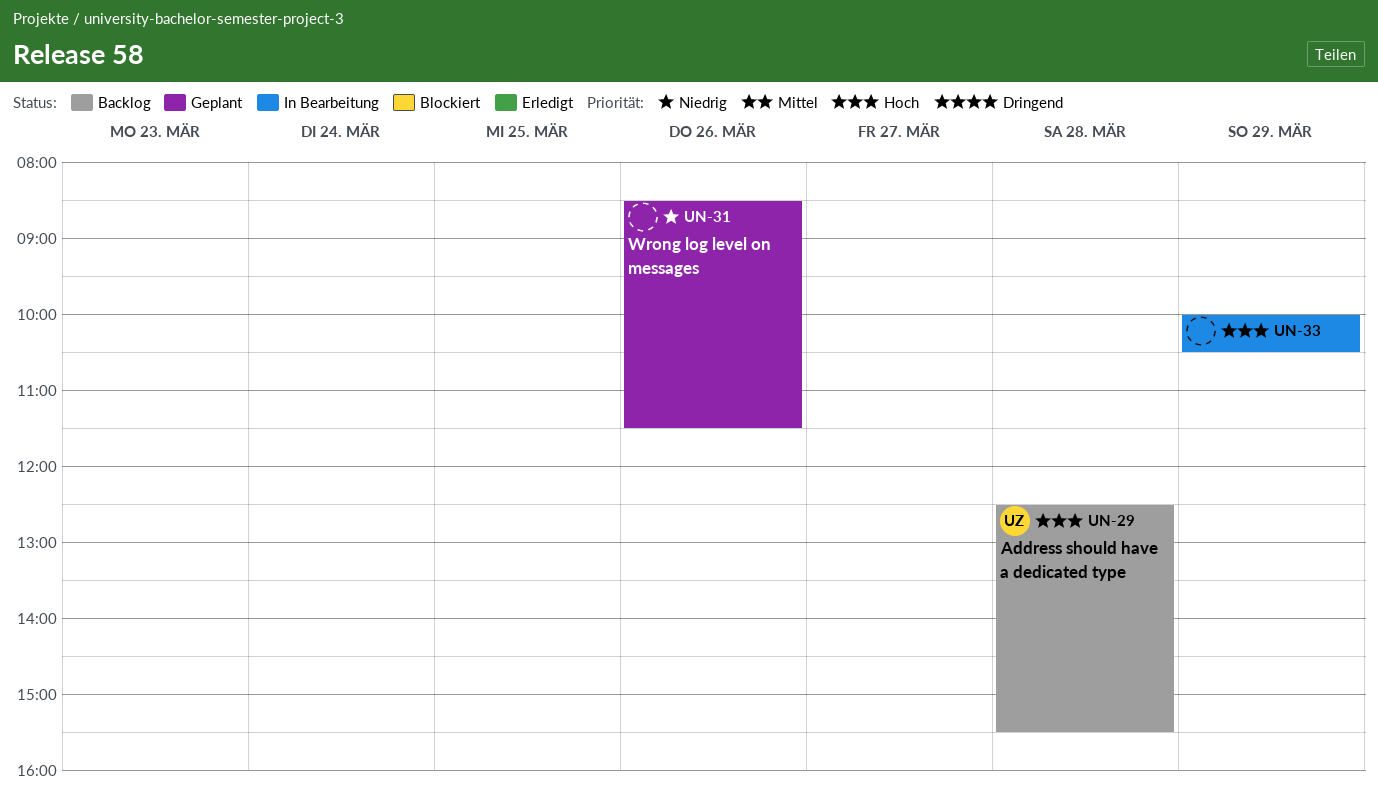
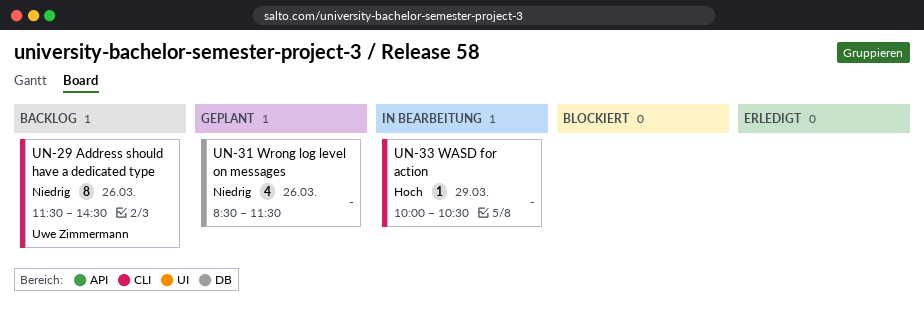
UN-29, priority: Hoch -> Niedrig
UN-29, day: Mar 28 -> Mar 26
UN-29, begins: 12:30 -> 11:30
UN-29, ends: 15:30 -> 14:30

